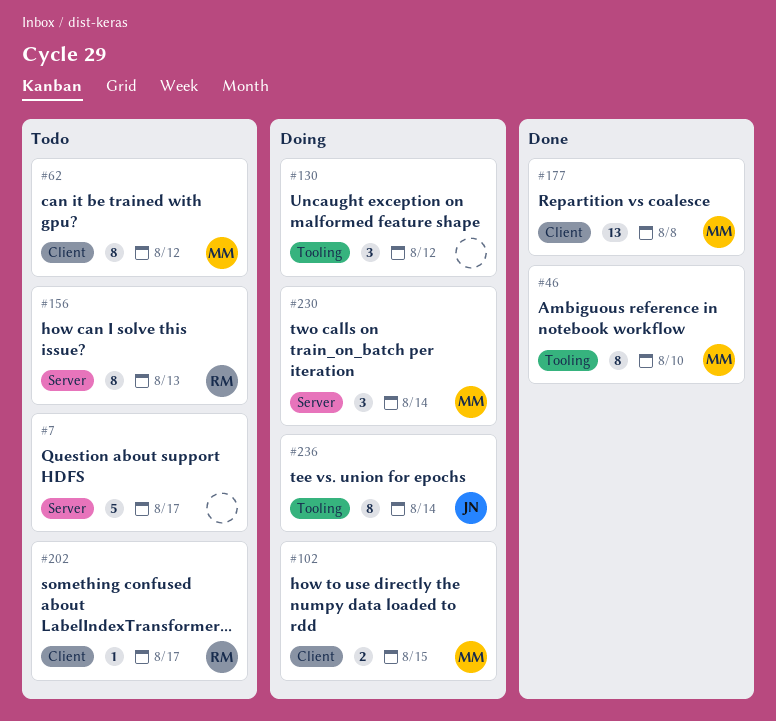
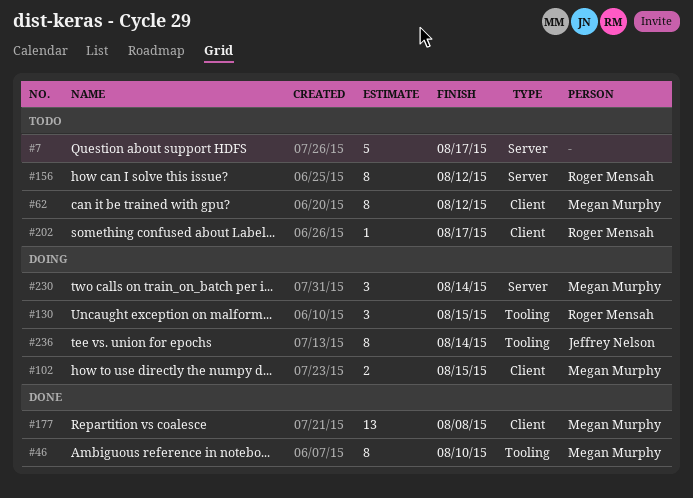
#130, owner: none -> Roger Mensah
#130, due: Aug 12 -> Aug 15
#156, due: Aug 13 -> Aug 12

